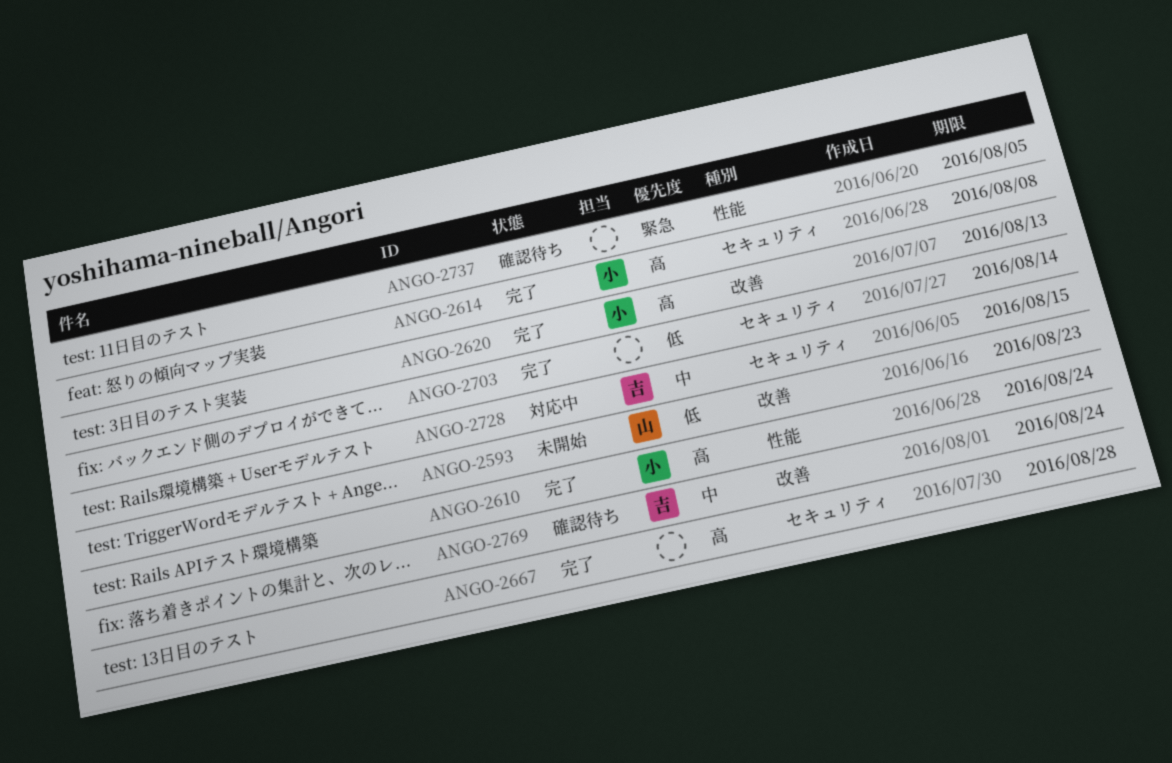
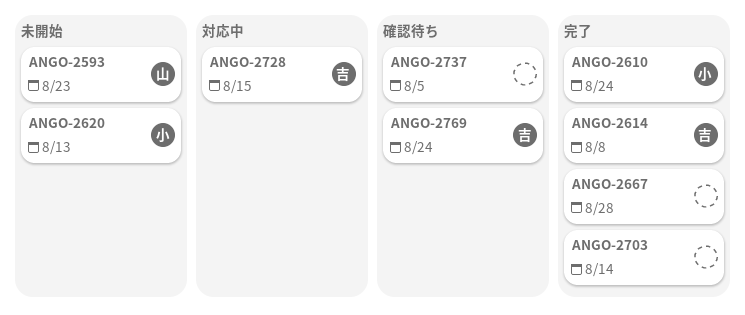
ANGO-2614, owner: 小 -> 吉
ANGO-2620, status: 完了 -> 未開始

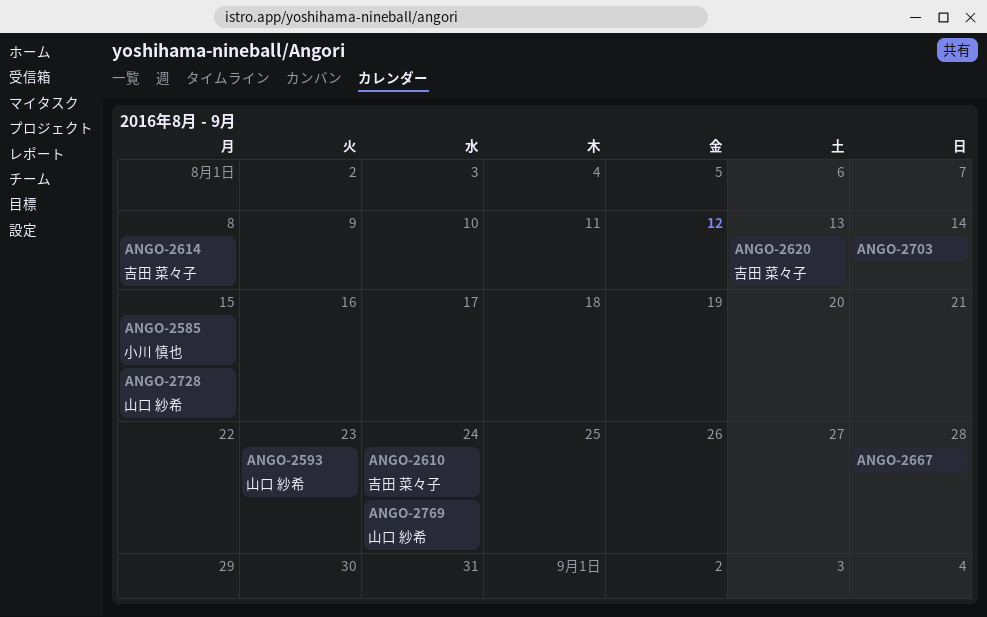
ANGO-2585: none -> present
ANGO-2610, owner: 小川 慎也 -> 吉田 菜々子
ANGO-2620, owner: 小川 慎也 -> 吉田 菜々子
ANGO-2728, owner: 吉田 菜々子 -> 山口 紗希
ANGO-2737: present -> none
ANGO-2769, owner: 吉田 菜々子 -> 山口 紗希

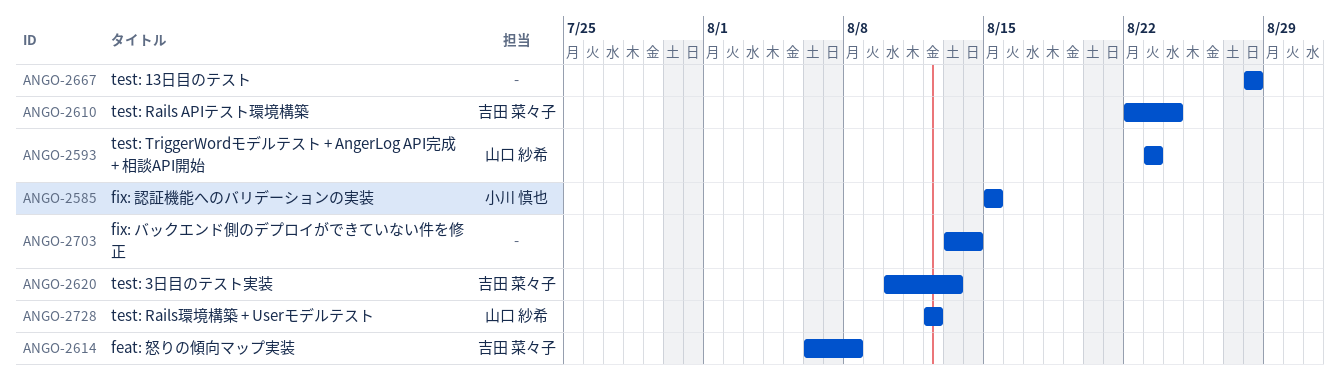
ANGO-2728, due: Aug 15 -> Aug 12
ANGO-2769: present -> none

